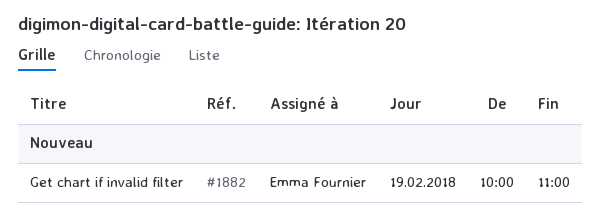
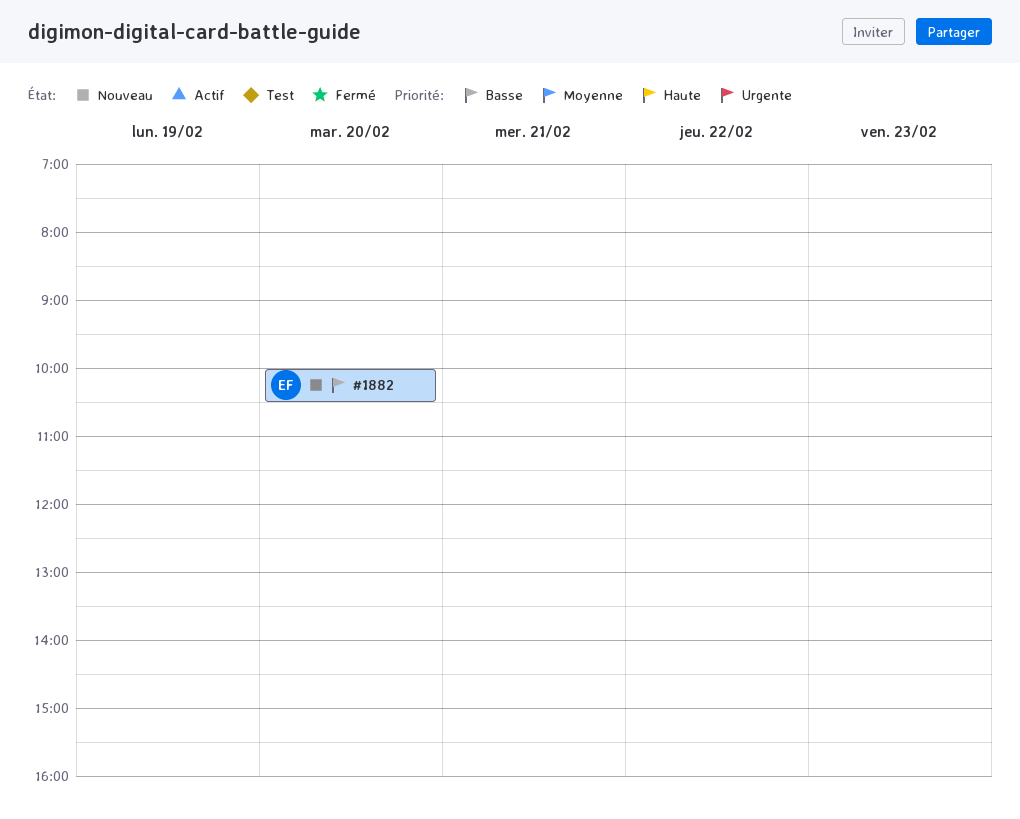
#1882, day: Feb 19 -> Feb 20
#1882, ends: 11:00 -> 10:30

